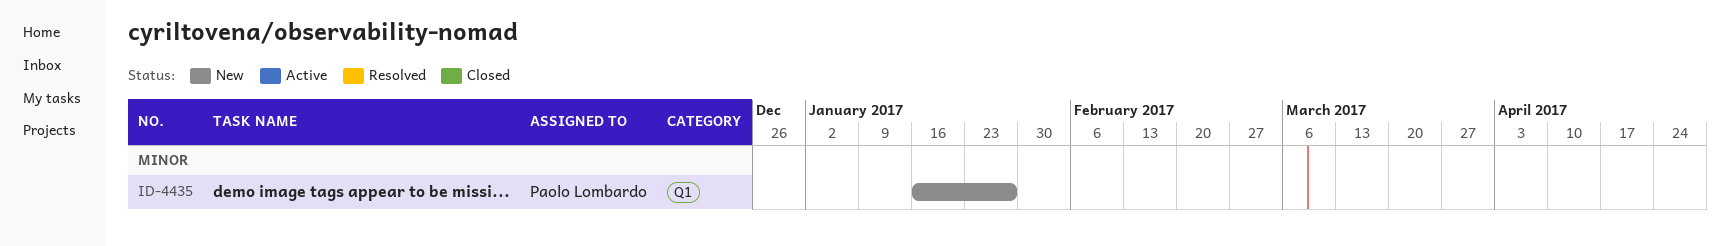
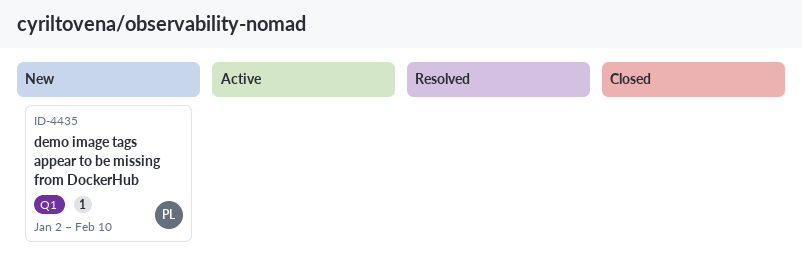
ID-4435, start: Jan 16 -> Jan 2
ID-4435, due: Jan 27 -> Feb 10

